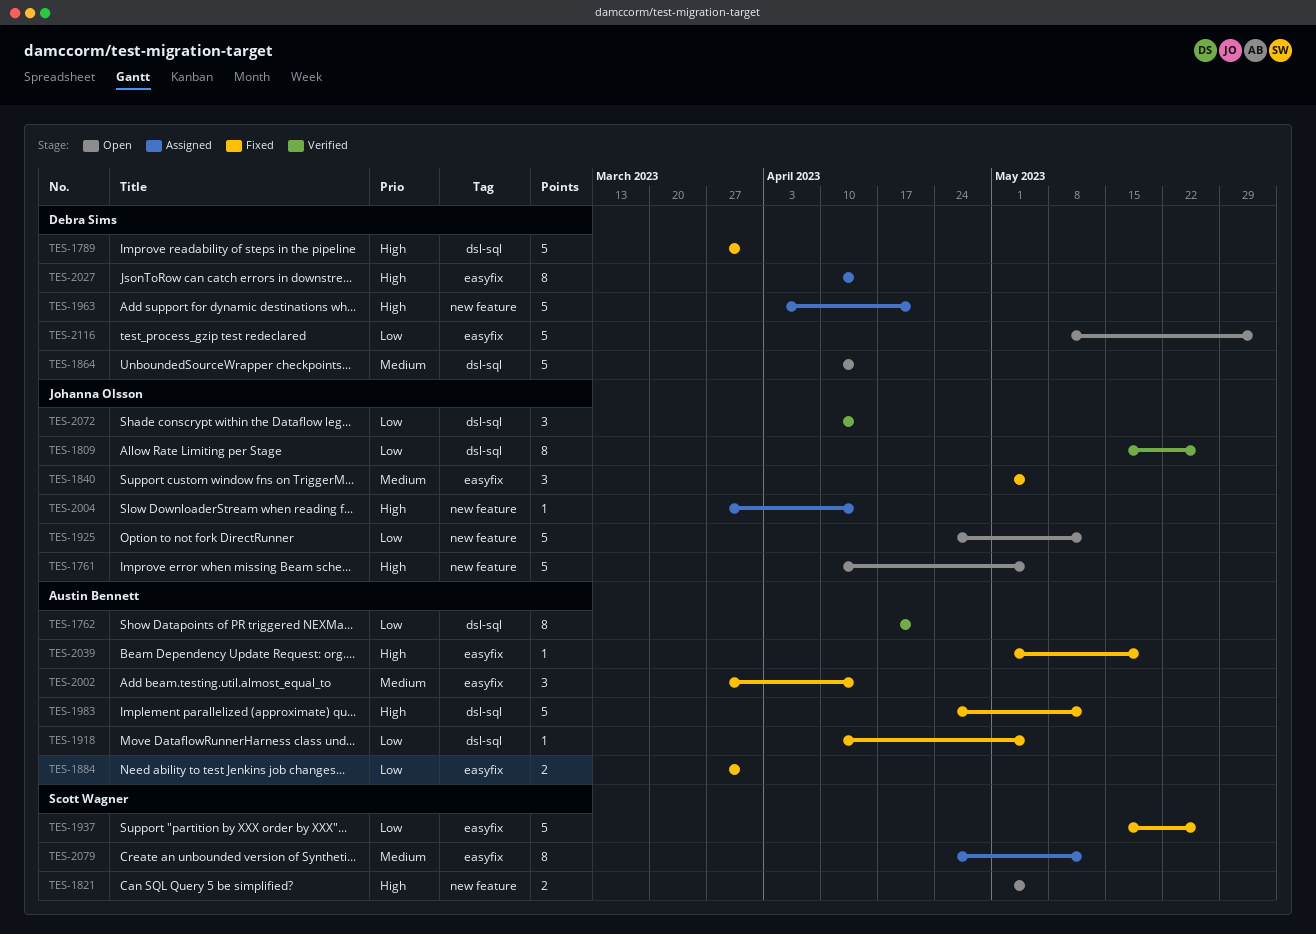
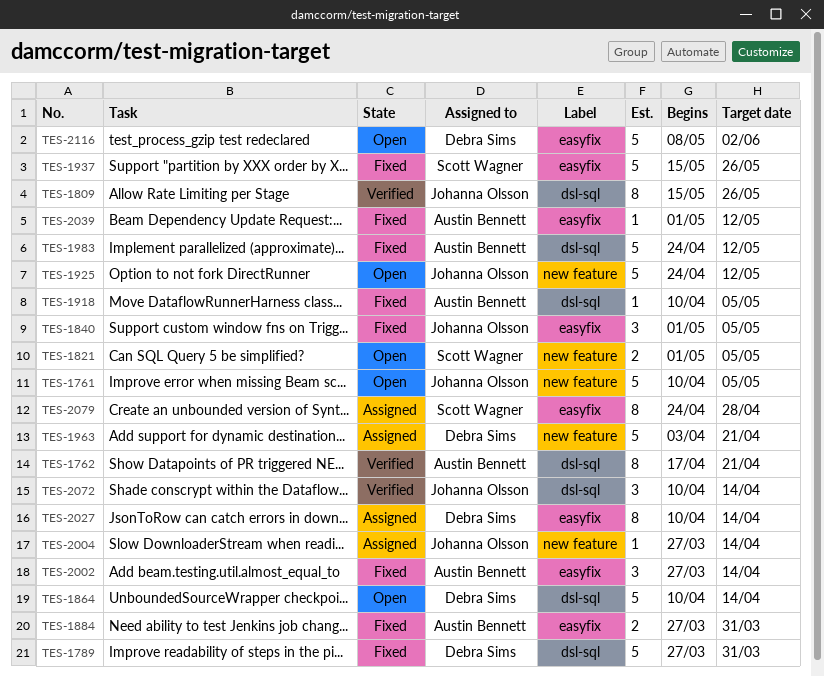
TES-2039, due: May 19 -> May 12
TES-2079, due: May 12 -> Apr 28

